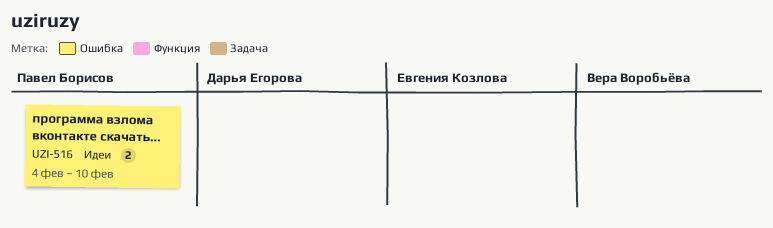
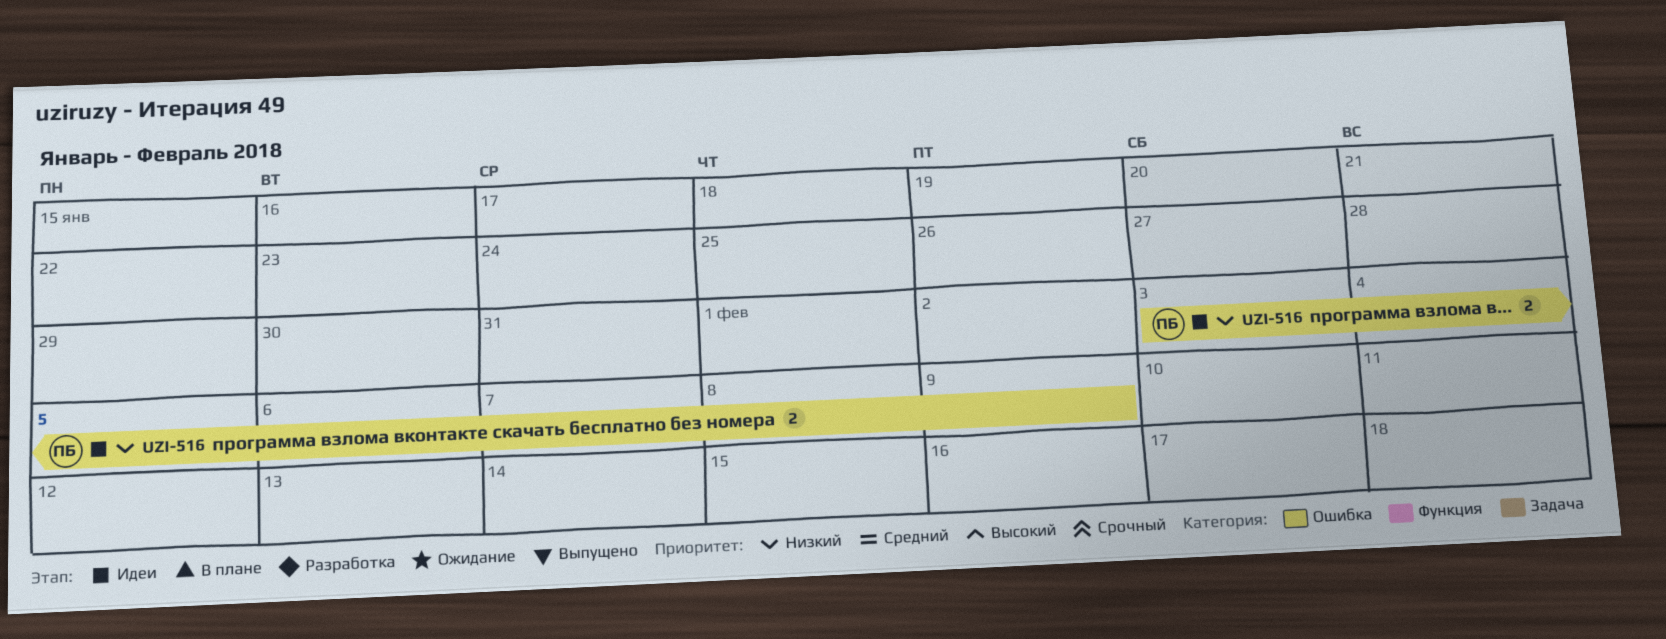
UZI-516, start: Feb 4 -> Feb 3
UZI-516, due: Feb 10 -> Feb 9

